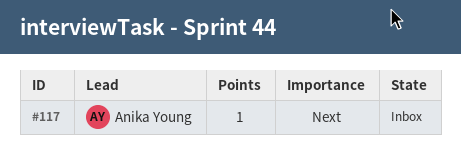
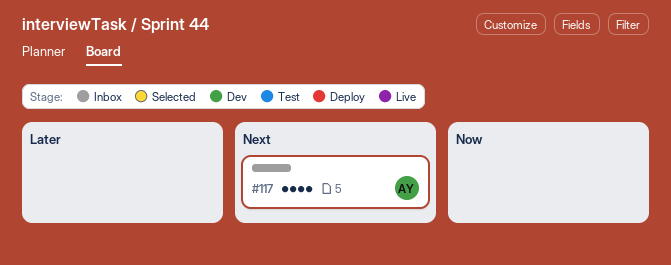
#117, estimate: 1 -> 4

